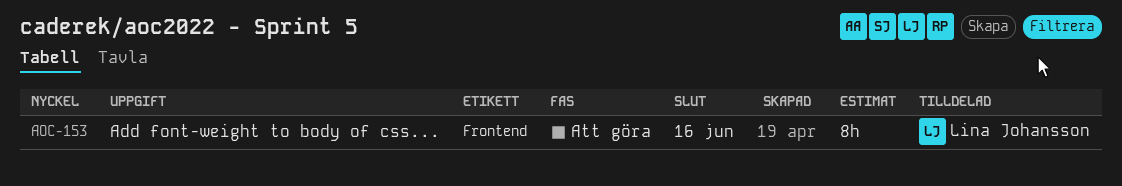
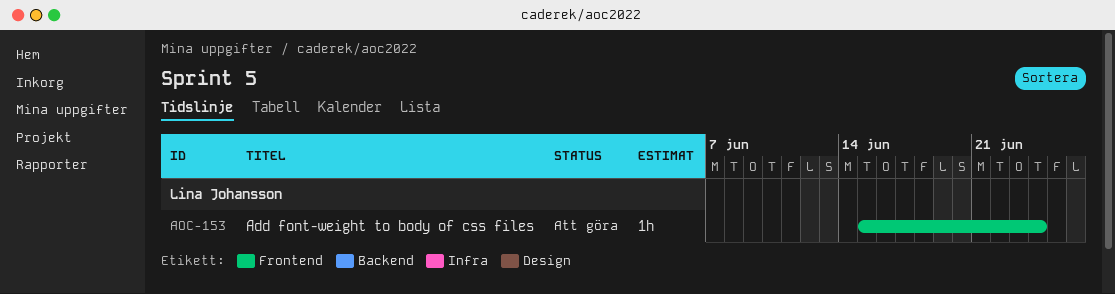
AOC-153, estimate: 8h -> 1h
AOC-153, due: Jun 16 -> Jun 24

